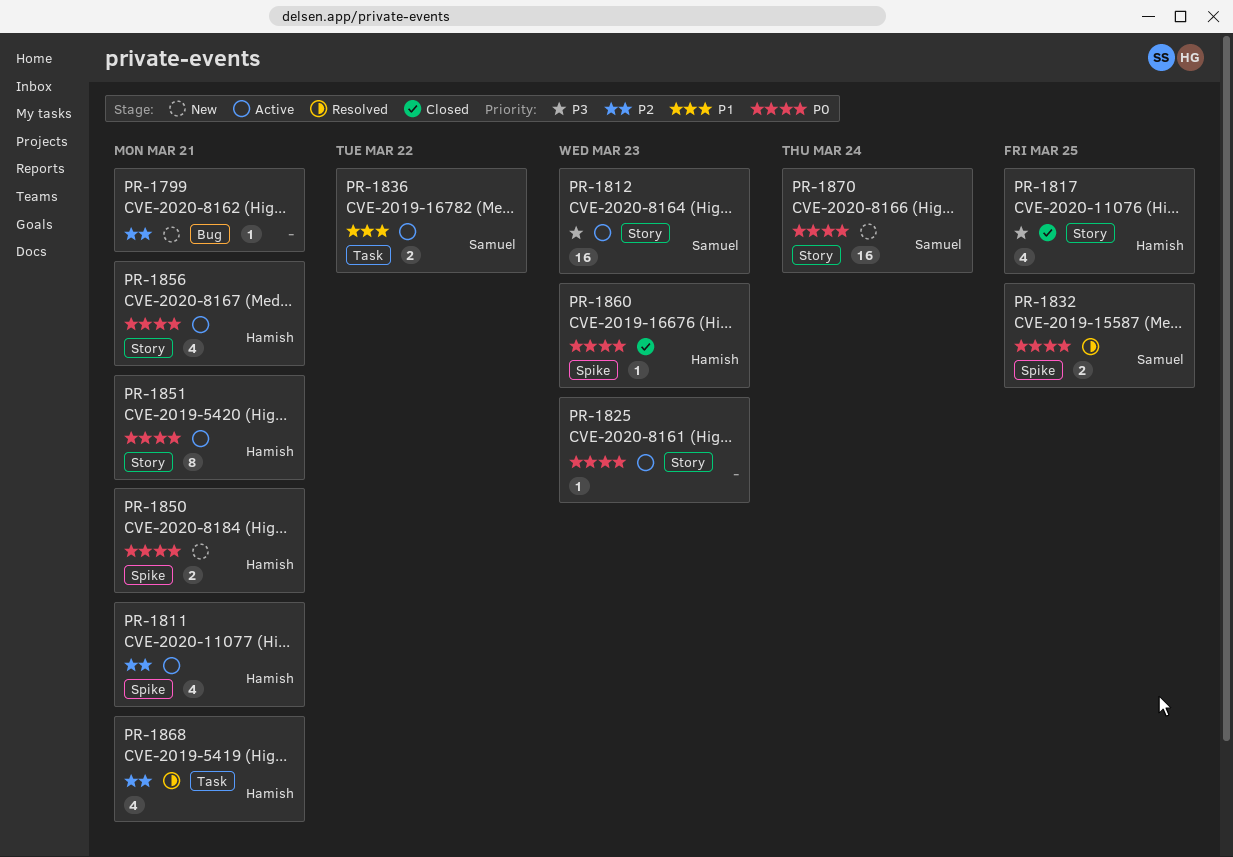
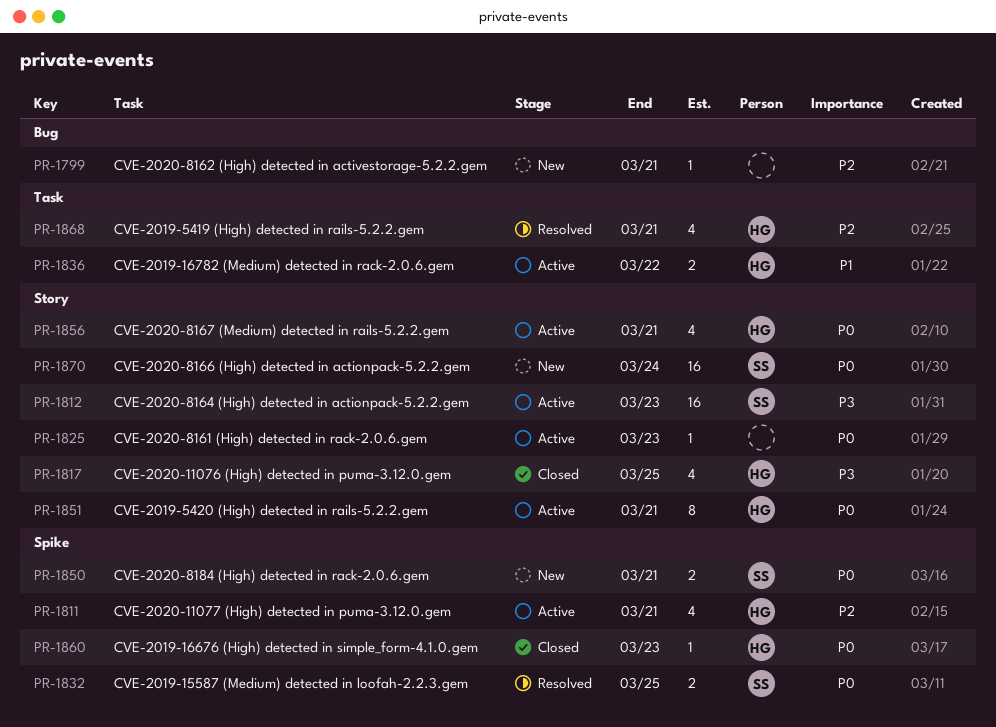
PR-1836, owner: Samuel -> Hamish
PR-1850, owner: Hamish -> Samuel

